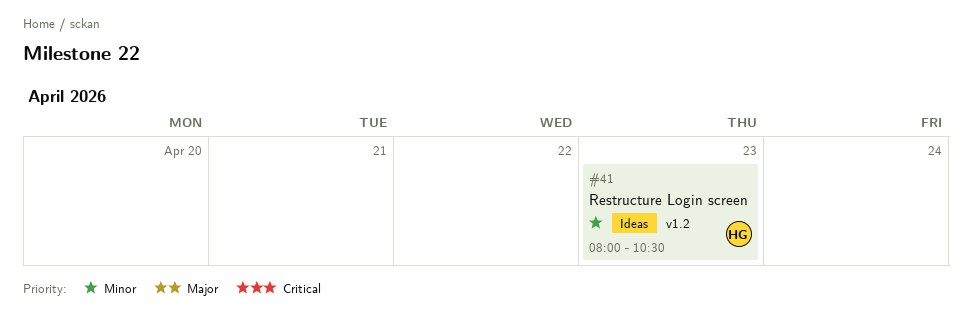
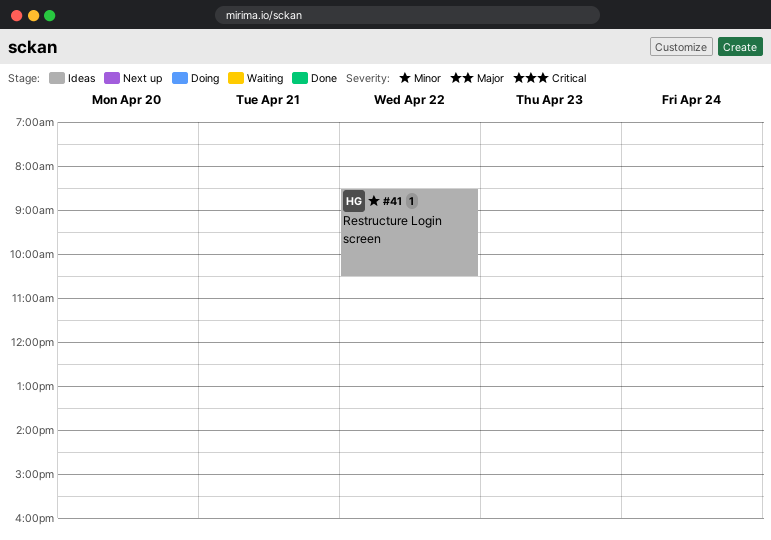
#41, day: Apr 23 -> Apr 22
#41, begins: 08:00 -> 08:30

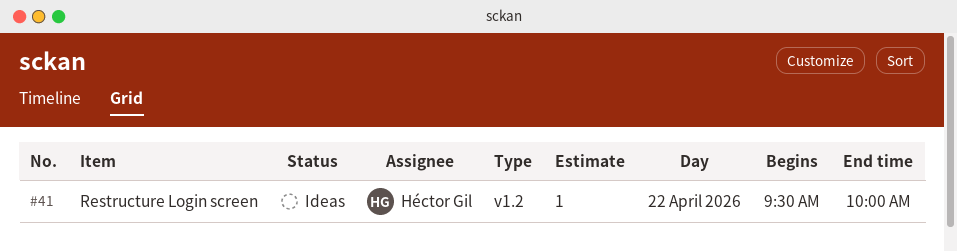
#41, begins: 08:30 -> 09:30
#41, ends: 10:30 -> 10:00

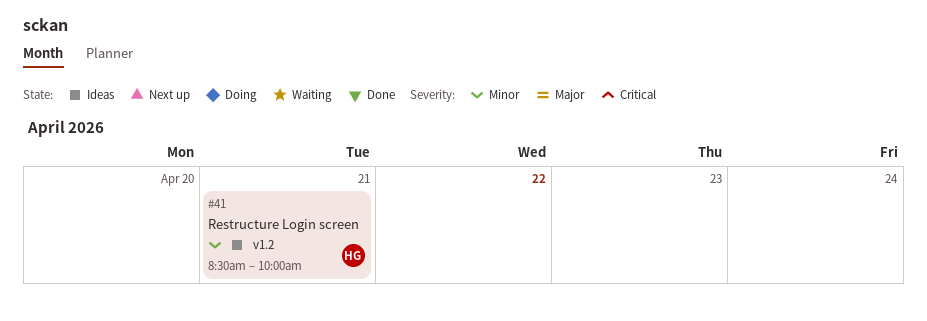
#41, day: Apr 22 -> Apr 21
#41, begins: 09:30 -> 08:30

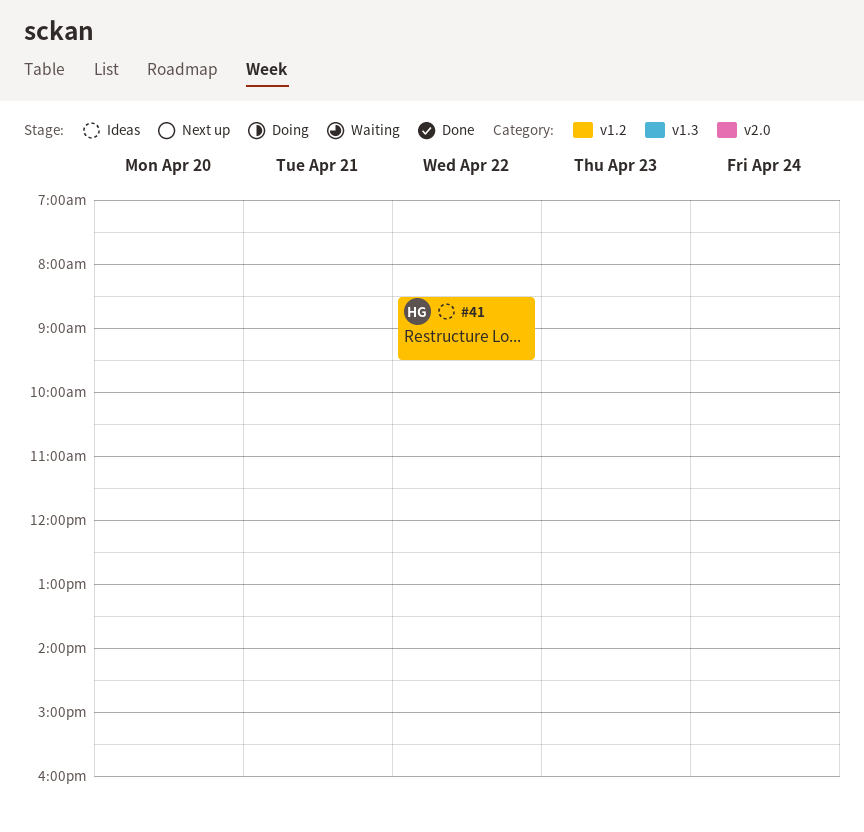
#41, day: Apr 21 -> Apr 22
#41, ends: 10:00 -> 09:30

